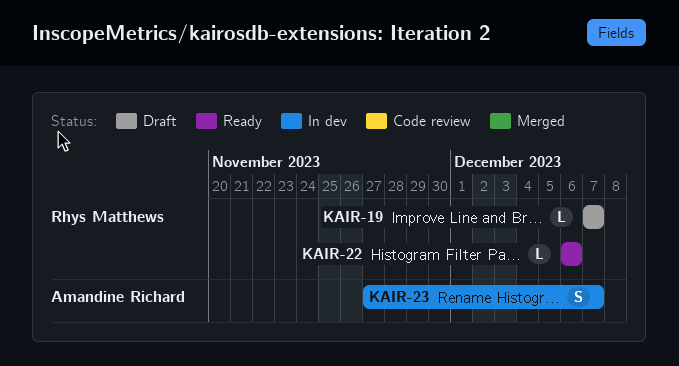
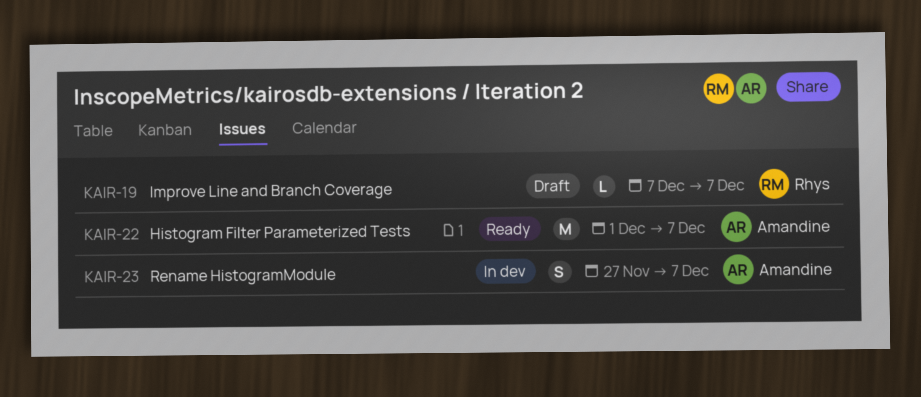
KAIR-22, owner: Rhys Matthews -> Amandine Richard
KAIR-22, estimate: L -> M
KAIR-22, start: Dec 6 -> Dec 1
KAIR-22, due: Dec 6 -> Dec 7

